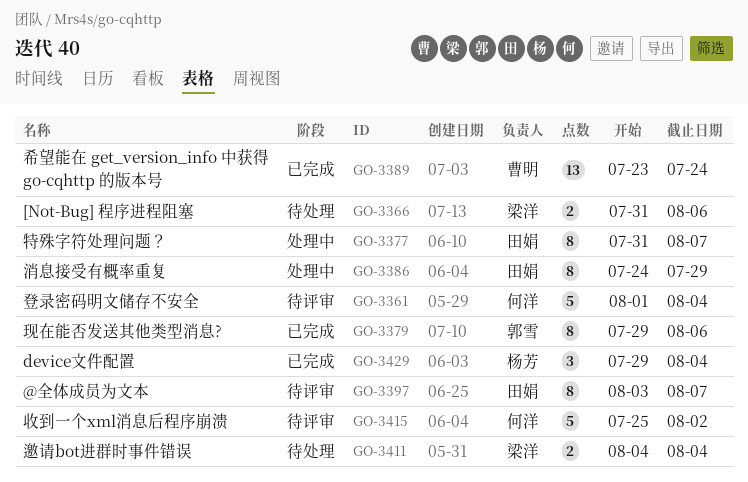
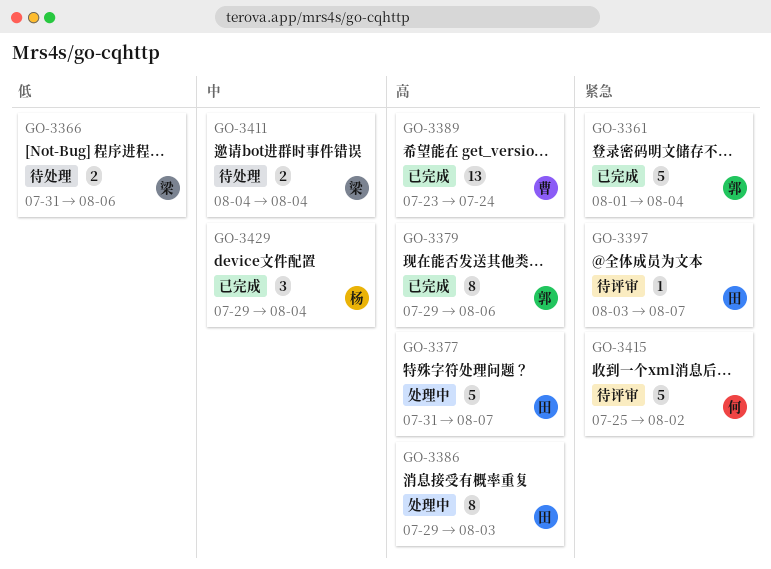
GO-3361, status: 待评审 -> 已完成
GO-3361, owner: 何洋 -> 郭雪
GO-3377, estimate: 8 -> 5
GO-3386, start: Jul 24 -> Jul 29
GO-3386, due: Jul 29 -> Aug 3
GO-3397, estimate: 8 -> 1

